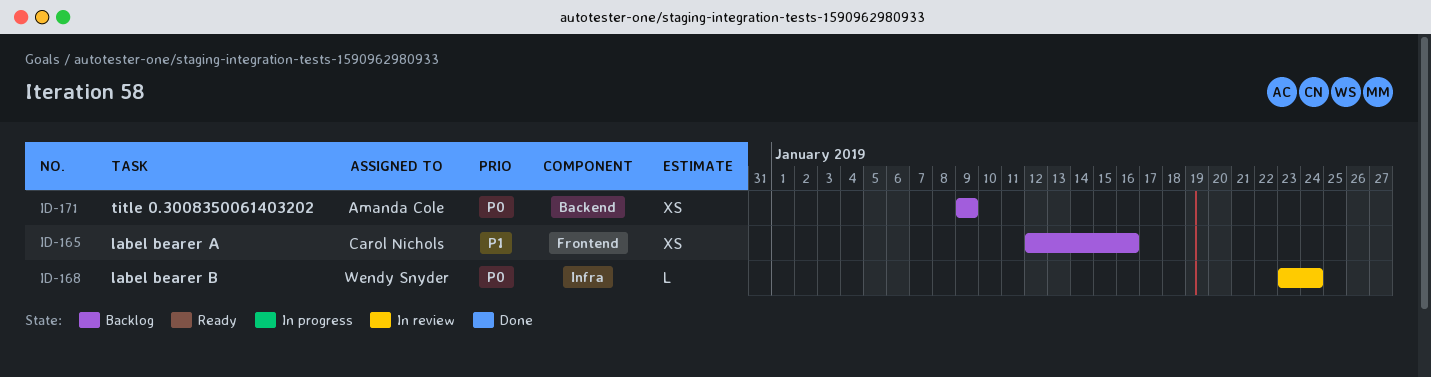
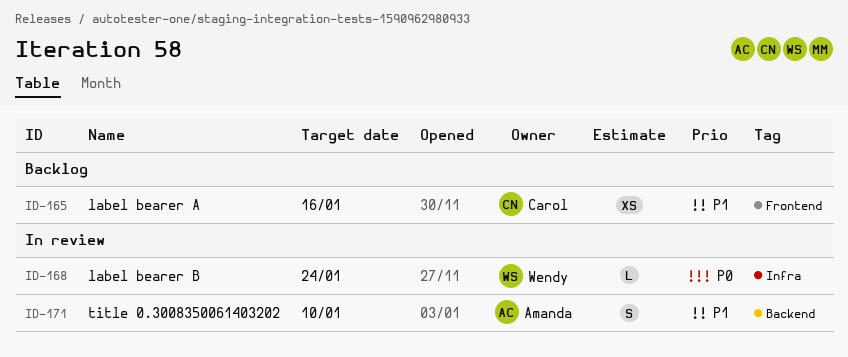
ID-171, status: Backlog -> In review
ID-171, priority: P0 -> P1
ID-171, estimate: XS -> S
ID-171, due: Jan 9 -> Jan 10

